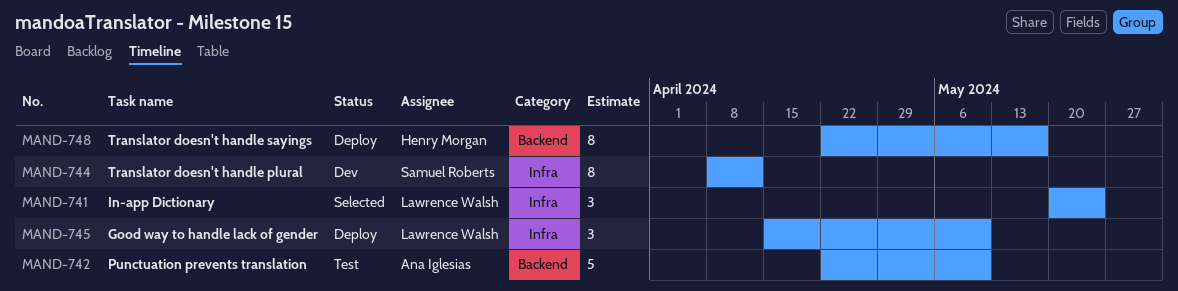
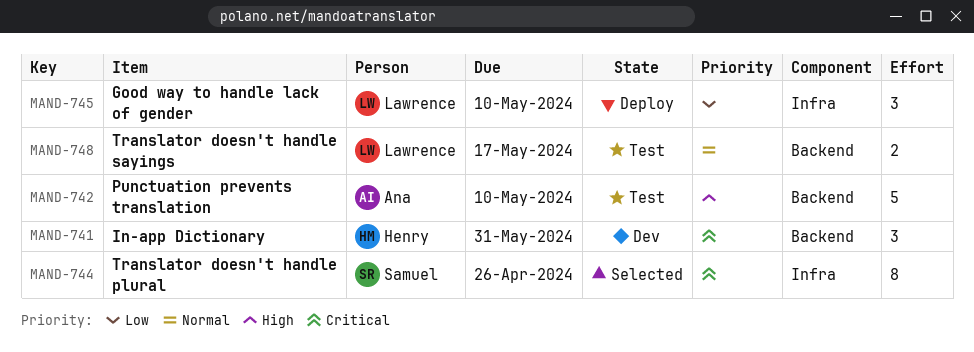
MAND-741, status: Selected -> Dev
MAND-741, owner: Lawrence Walsh -> Henry Morgan
MAND-741, label: Infra -> Backend
MAND-741, due: May 24 -> May 31
MAND-744, status: Dev -> Selected
MAND-744, due: Apr 12 -> Apr 26
MAND-748, status: Deploy -> Test
MAND-748, owner: Henry Morgan -> Lawrence Walsh
MAND-748, estimate: 8 -> 2

